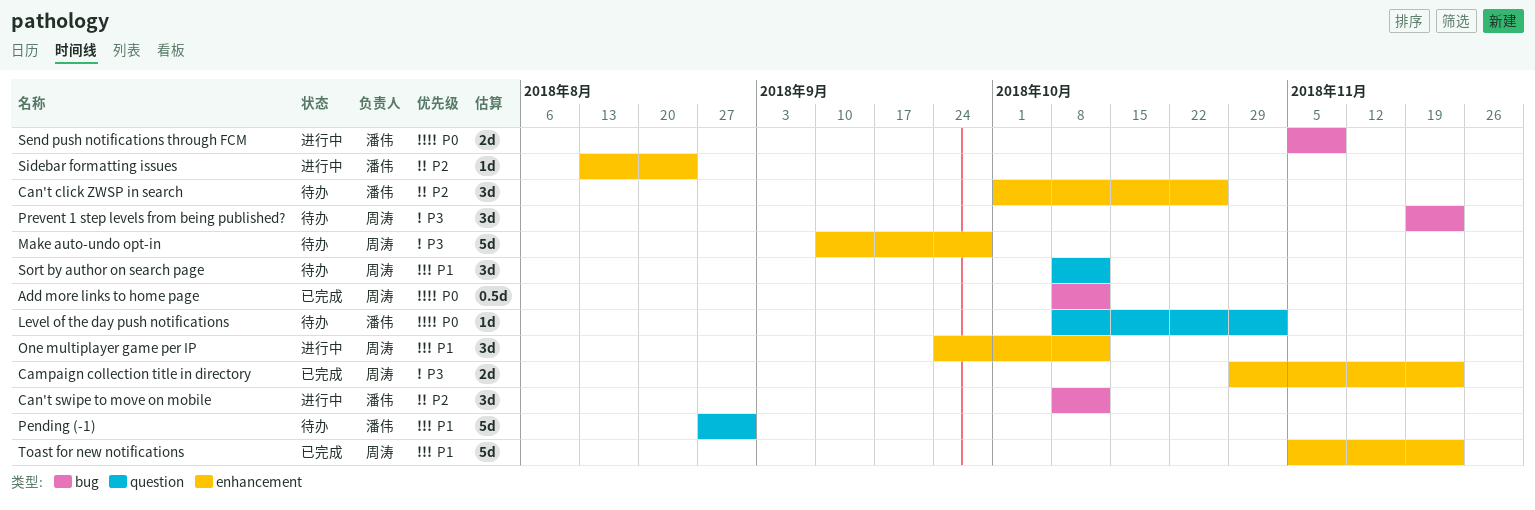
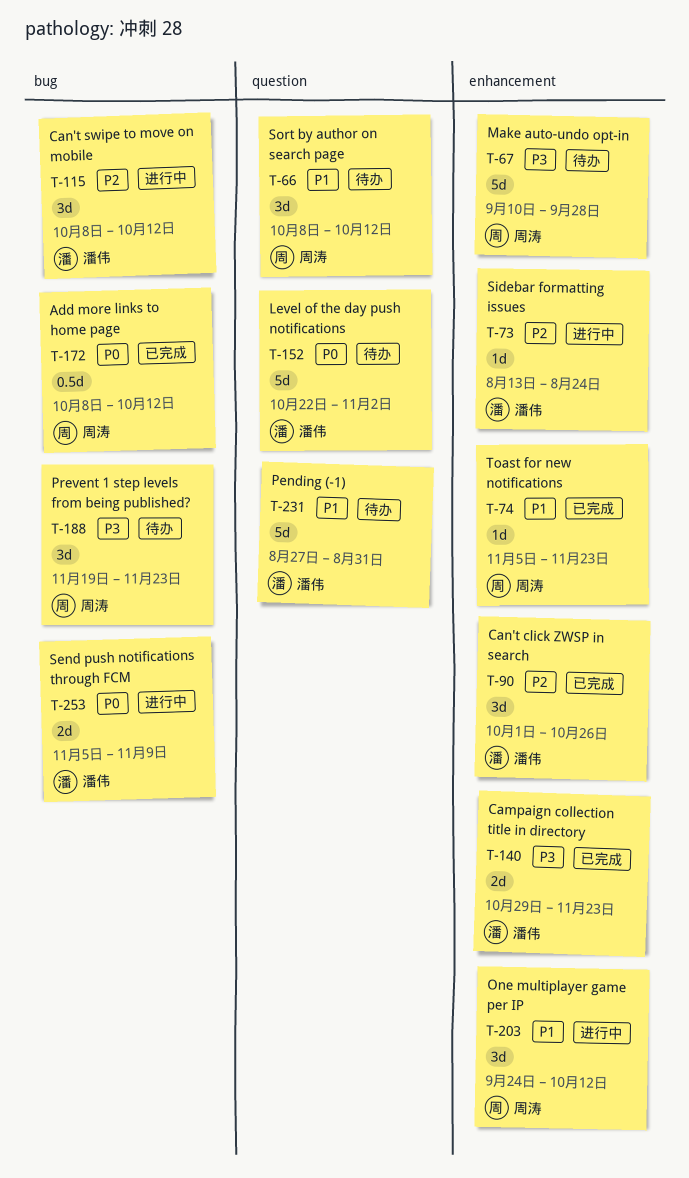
Campaign collection title in directory, owner: 周涛 -> 潘伟
Can't click ZWSP in search, status: 待办 -> 已完成
Level of the day push notifications, estimate: 1d -> 5d
Level of the day push notifications, start: Oct 8 -> Oct 22
Toast for new notifications, estimate: 5d -> 1d

